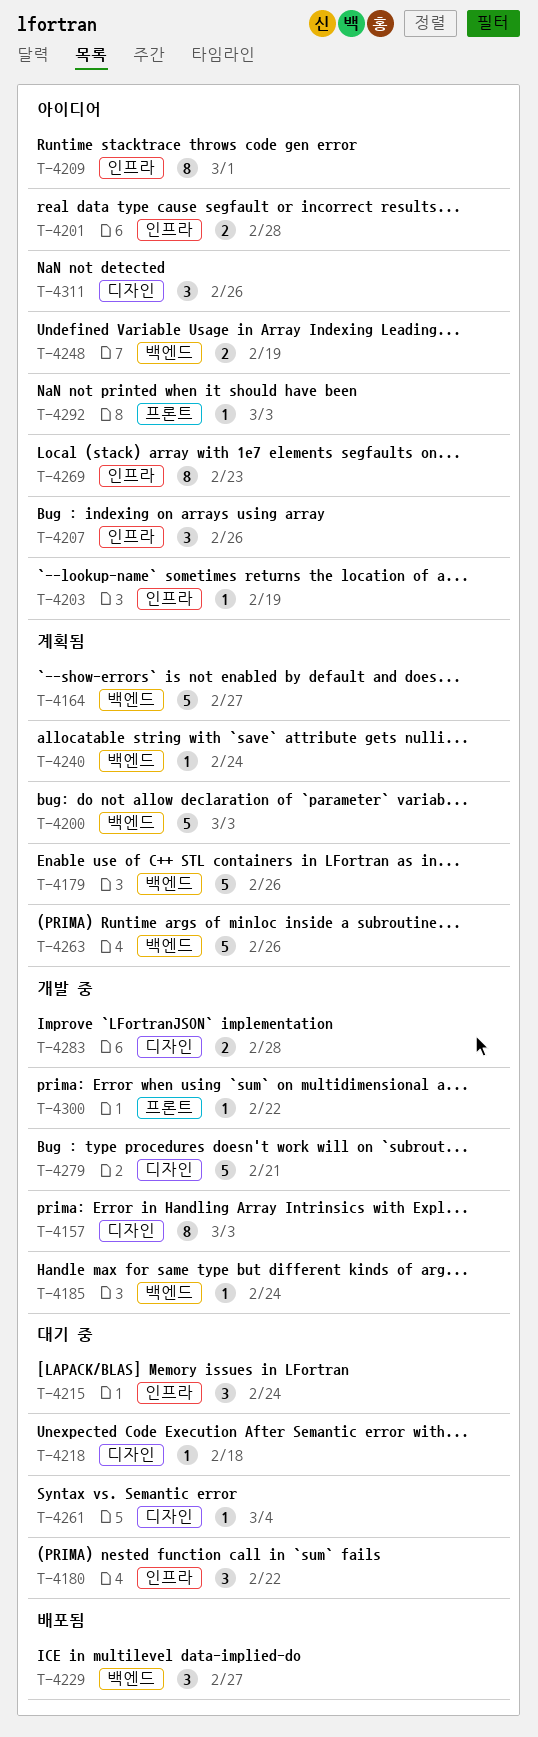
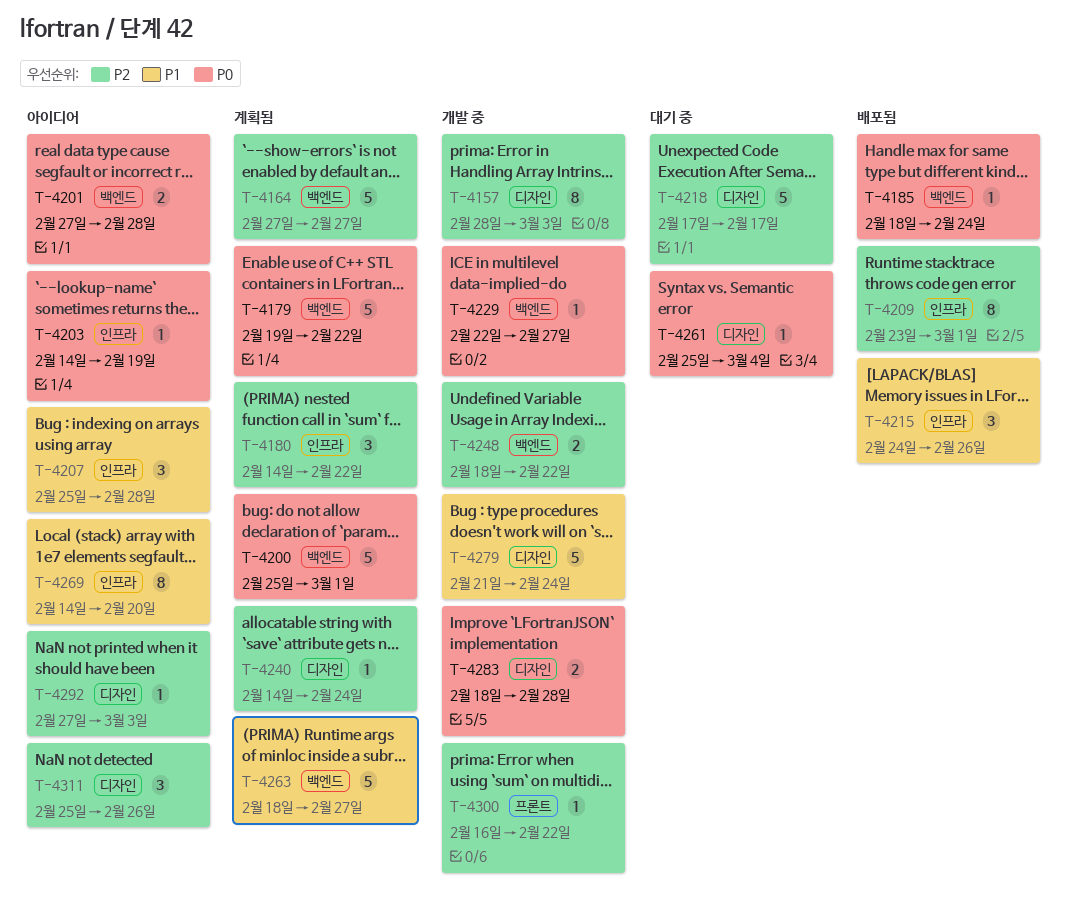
T-4179, due: Feb 26 -> Feb 22
T-4180, status: 대기 중 -> 계획됨
T-4185, status: 개발 중 -> 배포됨
T-4200, due: Mar 3 -> Mar 1
T-4201, label: 인프라 -> 백엔드
T-4207, due: Feb 26 -> Feb 28
T-4209, status: 아이디어 -> 배포됨
T-4215, status: 대기 중 -> 배포됨
T-4215, due: Feb 24 -> Feb 26
T-4218, estimate: 1 -> 5
T-4218, due: Feb 18 -> Feb 17
T-4229, status: 배포됨 -> 개발 중
T-4229, estimate: 3 -> 1
T-4240, label: 백엔드 -> 디자인
T-4248, status: 아이디어 -> 개발 중
T-4248, due: Feb 19 -> Feb 22
T-4263, due: Feb 26 -> Feb 27
T-4269, due: Feb 23 -> Feb 20
T-4279, due: Feb 21 -> Feb 24
T-4292, label: 프론트 -> 디자인

